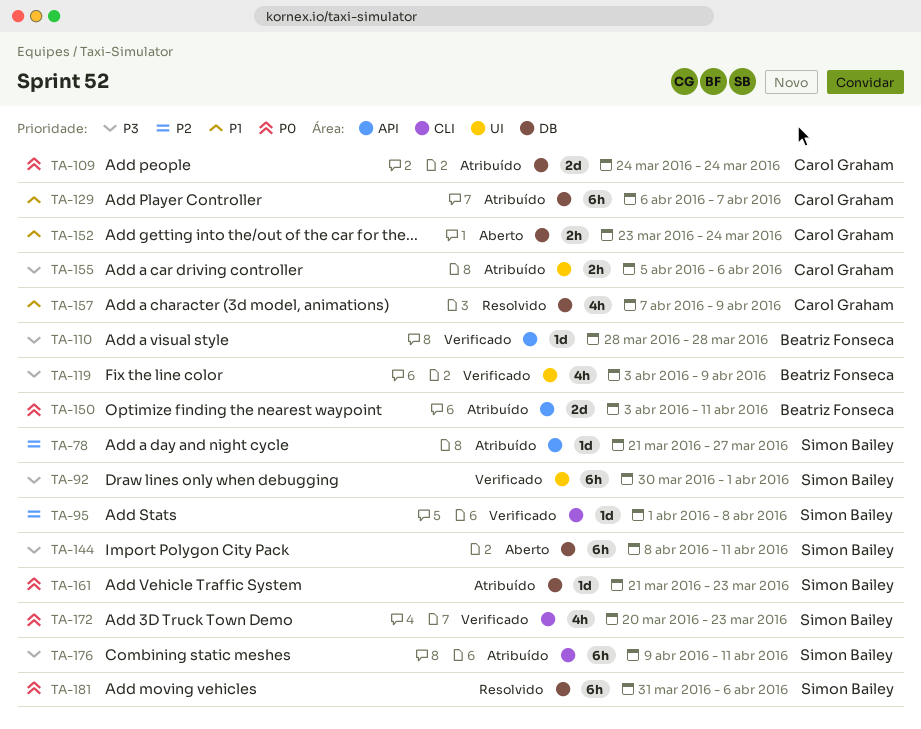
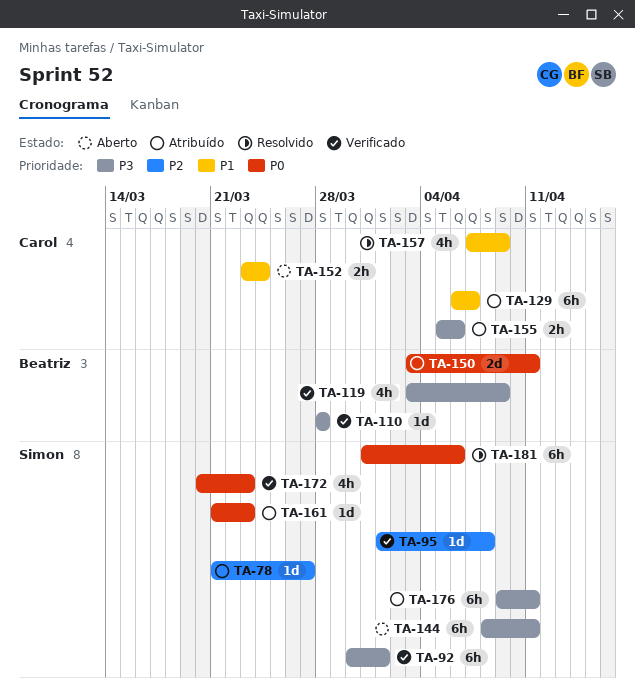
TA-109: present -> none

